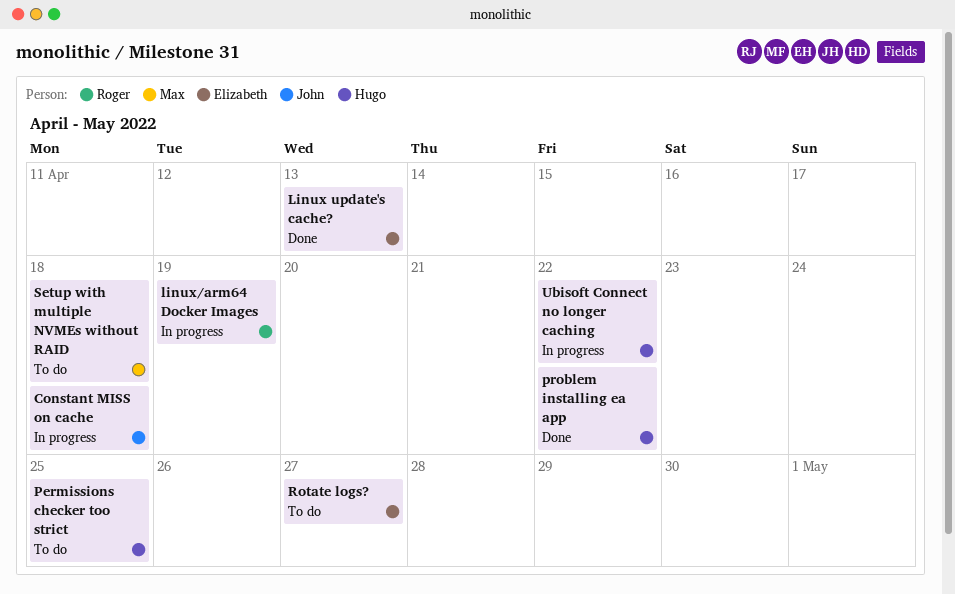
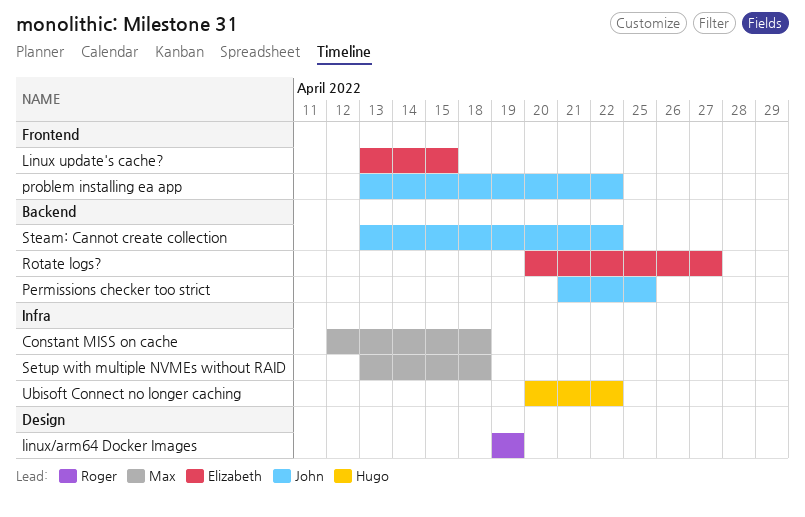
Constant MISS on cache, owner: John -> Max
Linux update's cache?, due: Apr 13 -> Apr 15
Permissions checker too strict, owner: Hugo -> John
problem installing ea app, owner: Hugo -> John
Steam: Cannot create collection: none -> present

